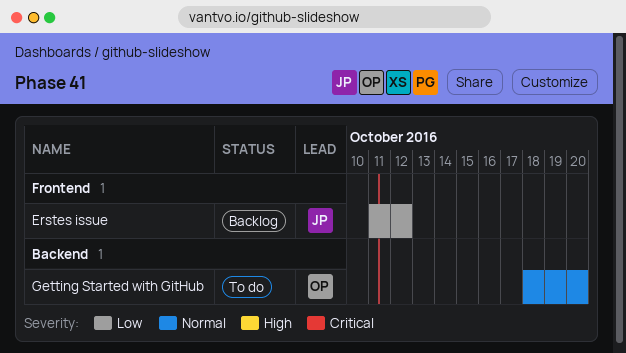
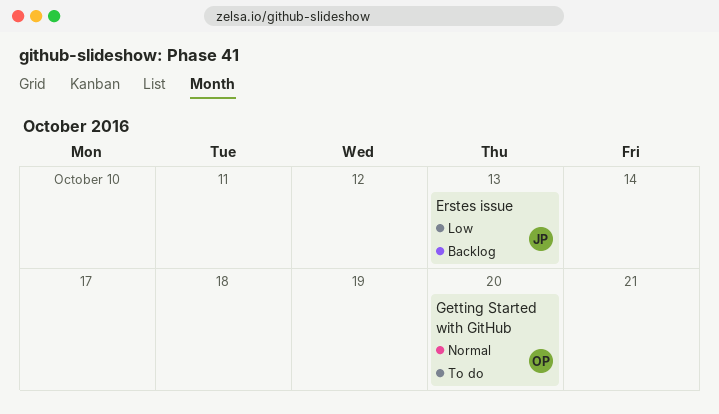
Erstes issue, due: Oct 12 -> Oct 13

